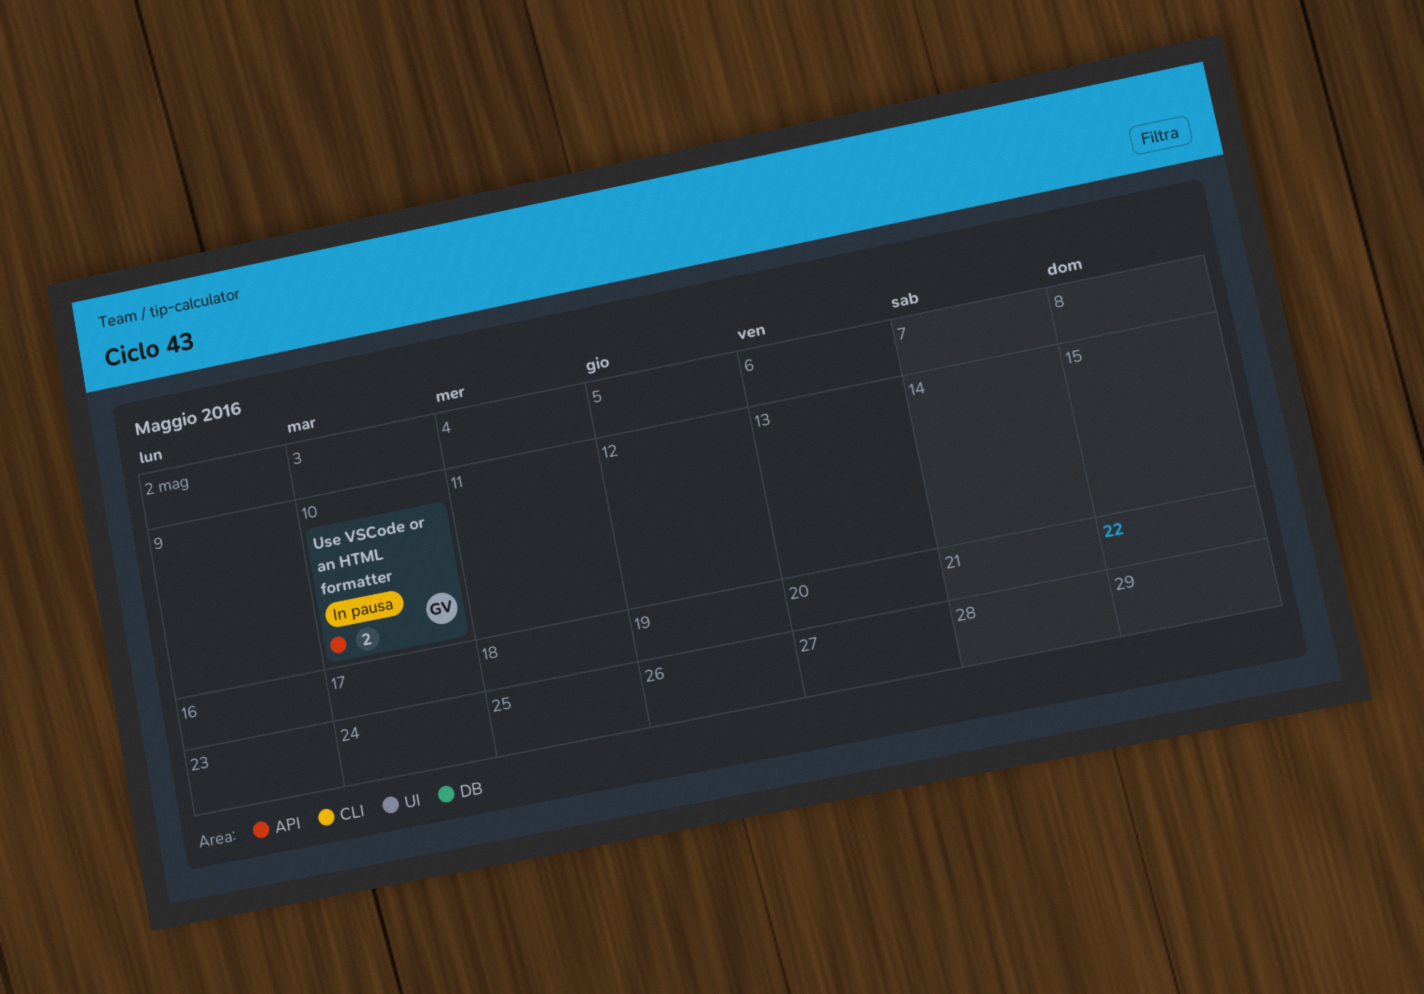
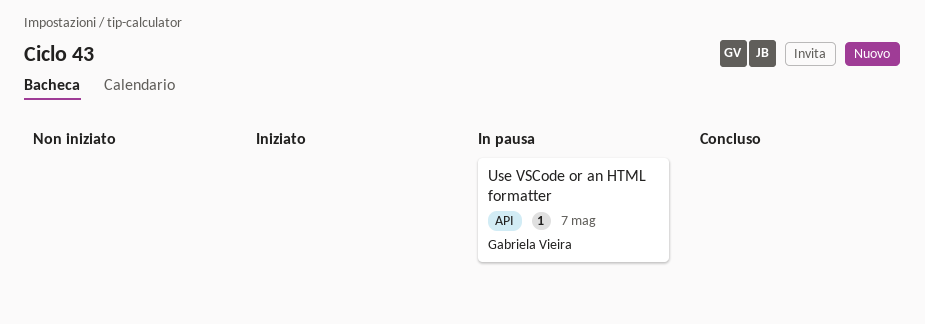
Use VSCode or an HTML formatter, estimate: 2 -> 1
Use VSCode or an HTML formatter, due: May 10 -> May 7

